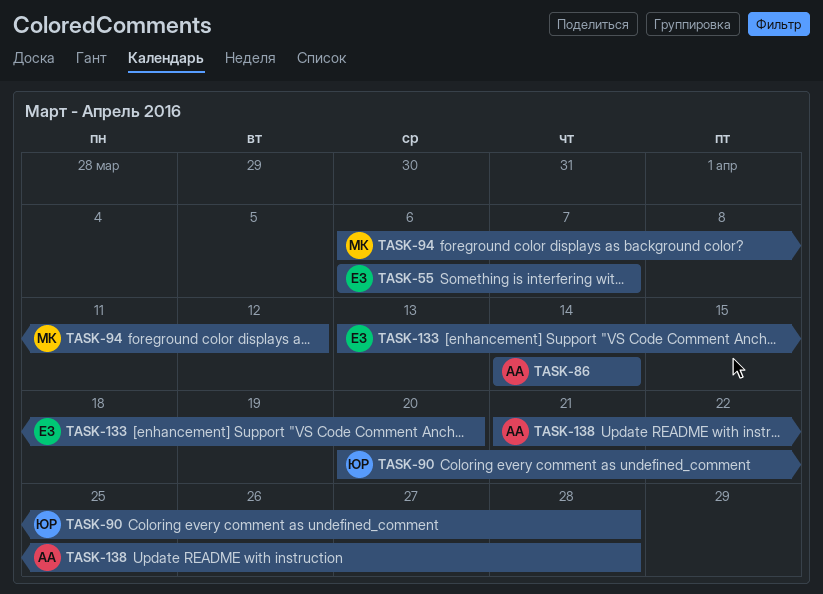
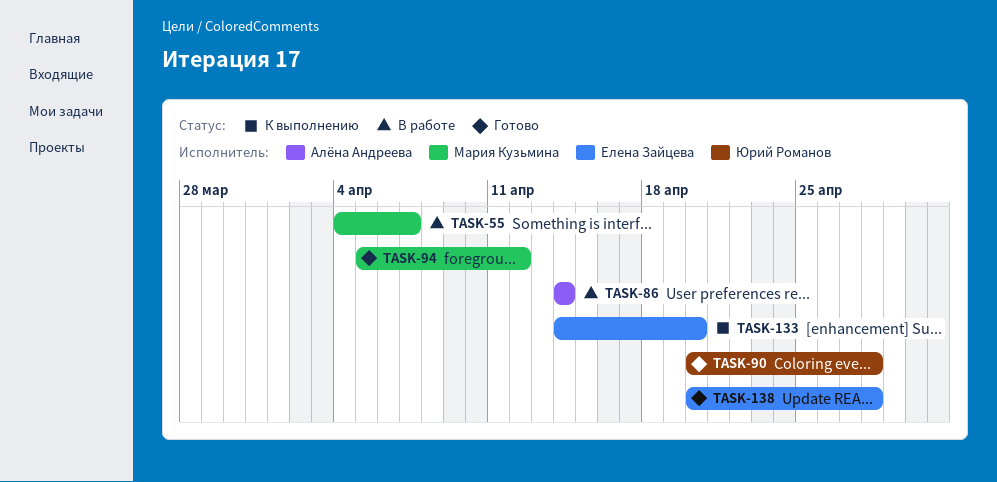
TASK-55, owner: Елена Зайцева -> Мария Кузьмина
TASK-55, start: Apr 6 -> Apr 4
TASK-94, start: Apr 6 -> Apr 5
TASK-133, start: Apr 13 -> Apr 14
TASK-138, owner: Алёна Андреева -> Елена Зайцева
TASK-138, start: Apr 21 -> Apr 20

